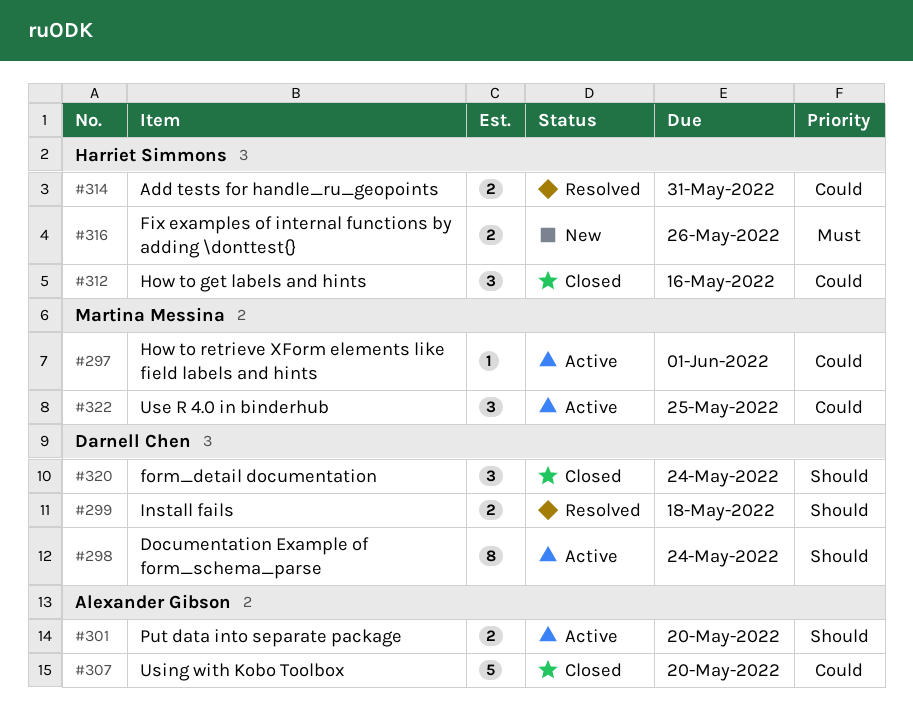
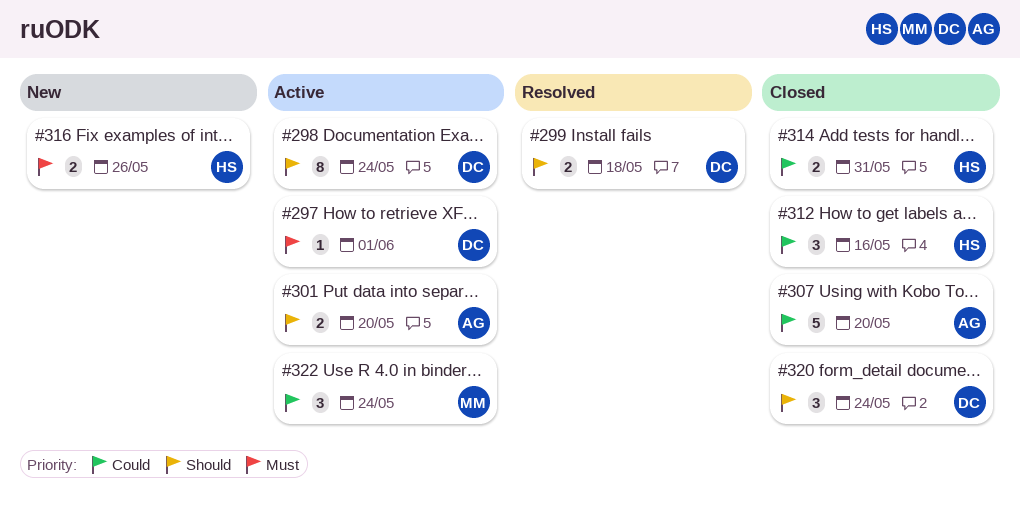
#297, owner: Martina Messina -> Darnell Chen
#297, priority: Could -> Must
#314, status: Resolved -> Closed
#322, due: May 25 -> May 24

